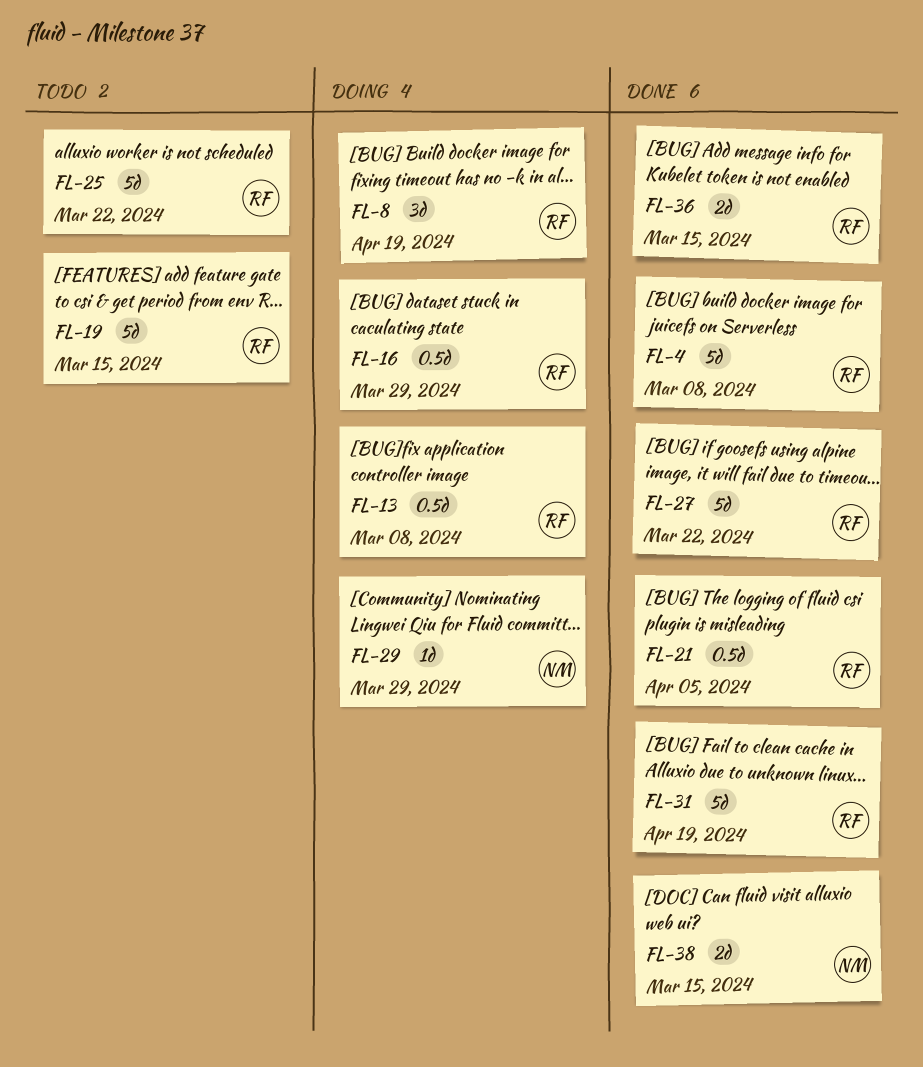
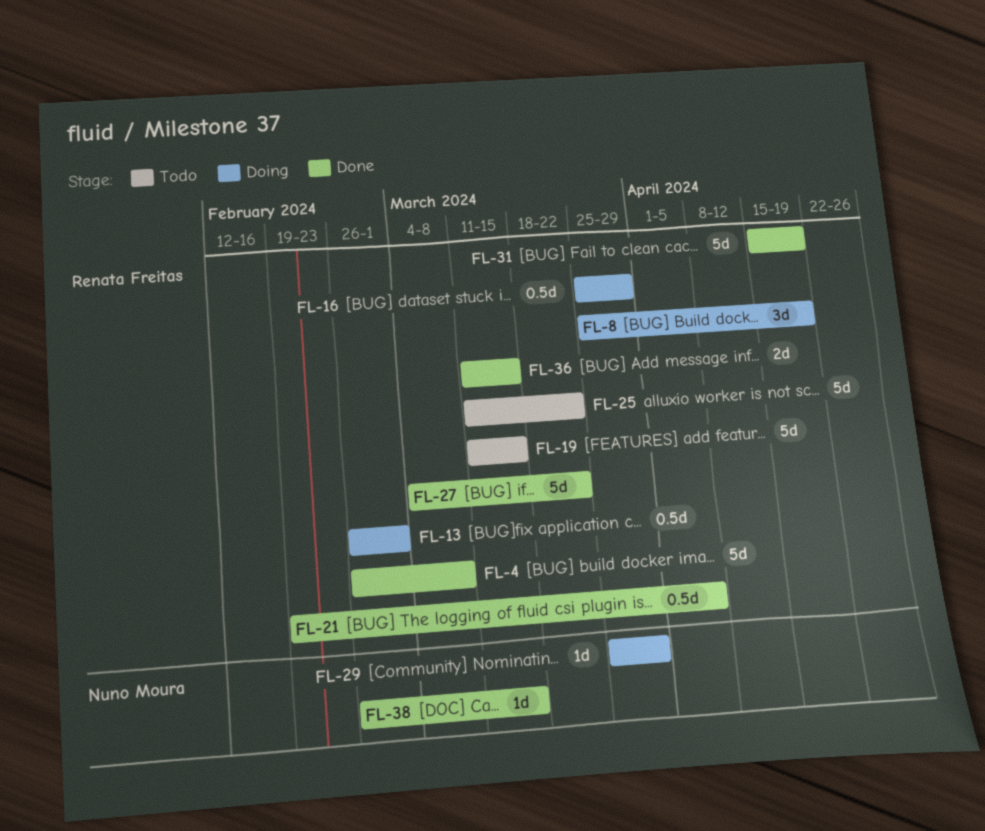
FL-13, due: Mar 8 -> Mar 1
FL-38, estimate: 2d -> 1d

